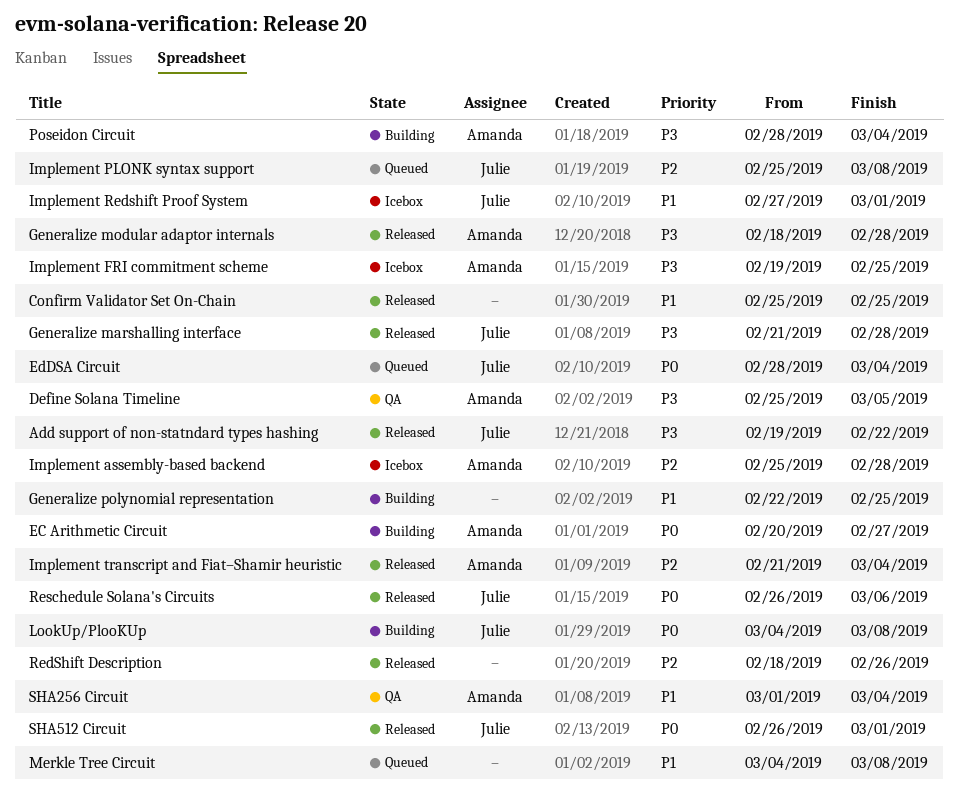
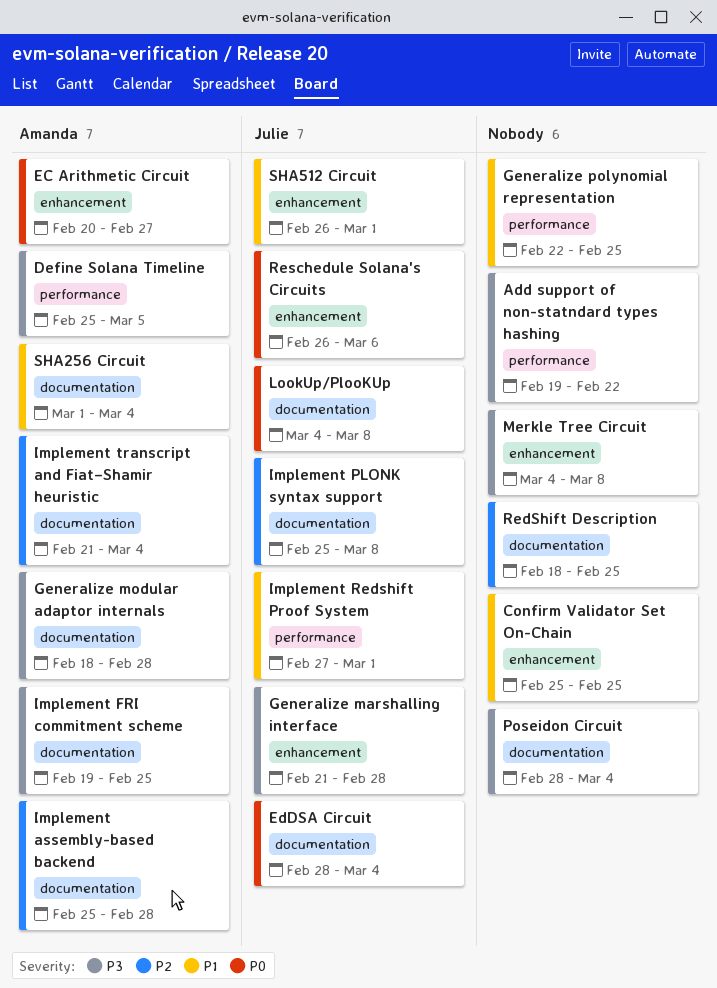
Add support of non-statndard types hashing, owner: Julie -> none
Merkle Tree Circuit, priority: P1 -> P3
Poseidon Circuit, owner: Amanda -> none
RedShift Description, due: Feb 26 -> Feb 25
SHA512 Circuit, priority: P0 -> P1

